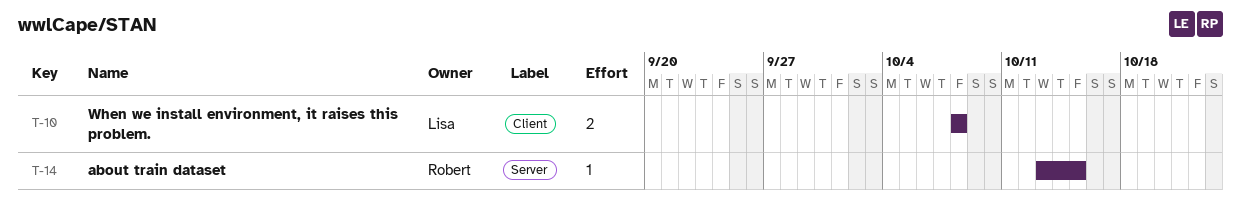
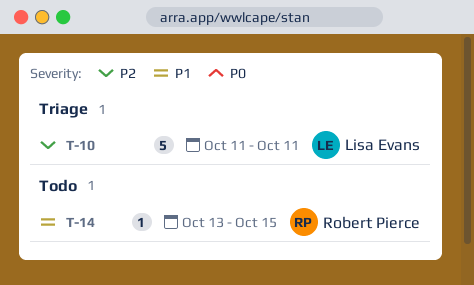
T-10, estimate: 2 -> 5
T-10, start: Oct 8 -> Oct 11
T-10, due: Oct 8 -> Oct 11

